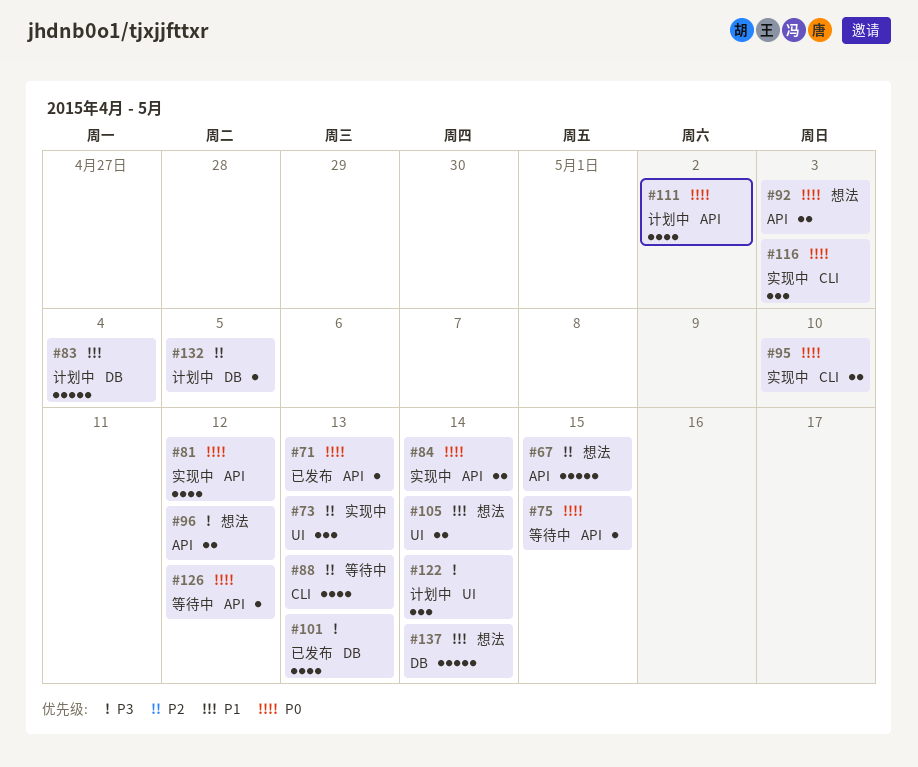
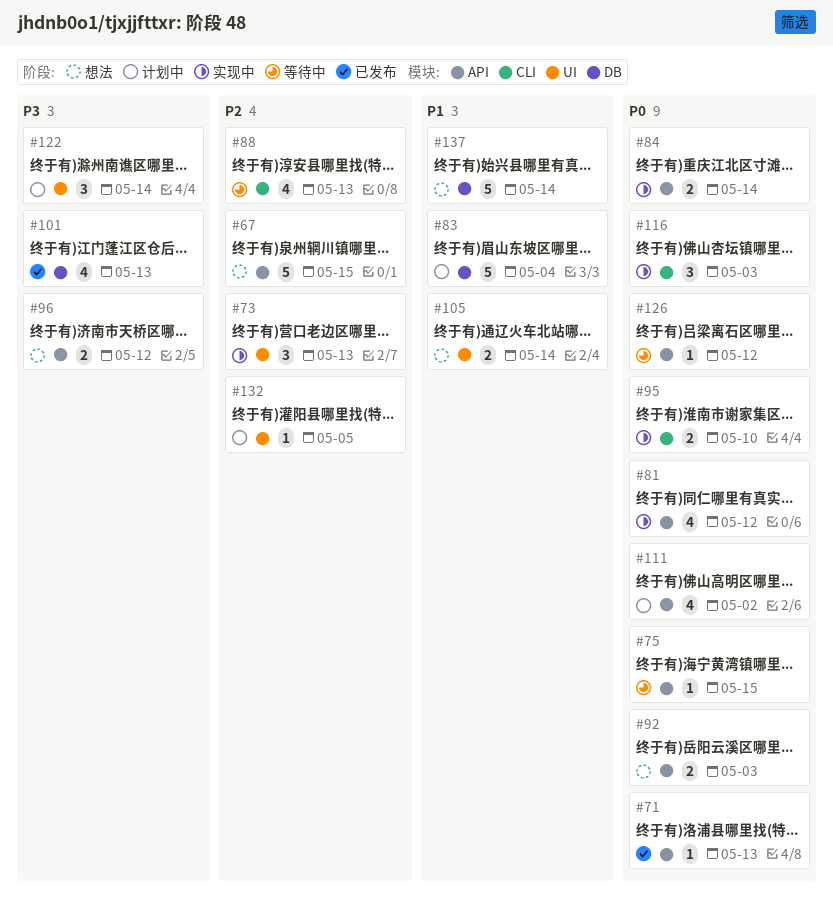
#132, label: DB -> UI

